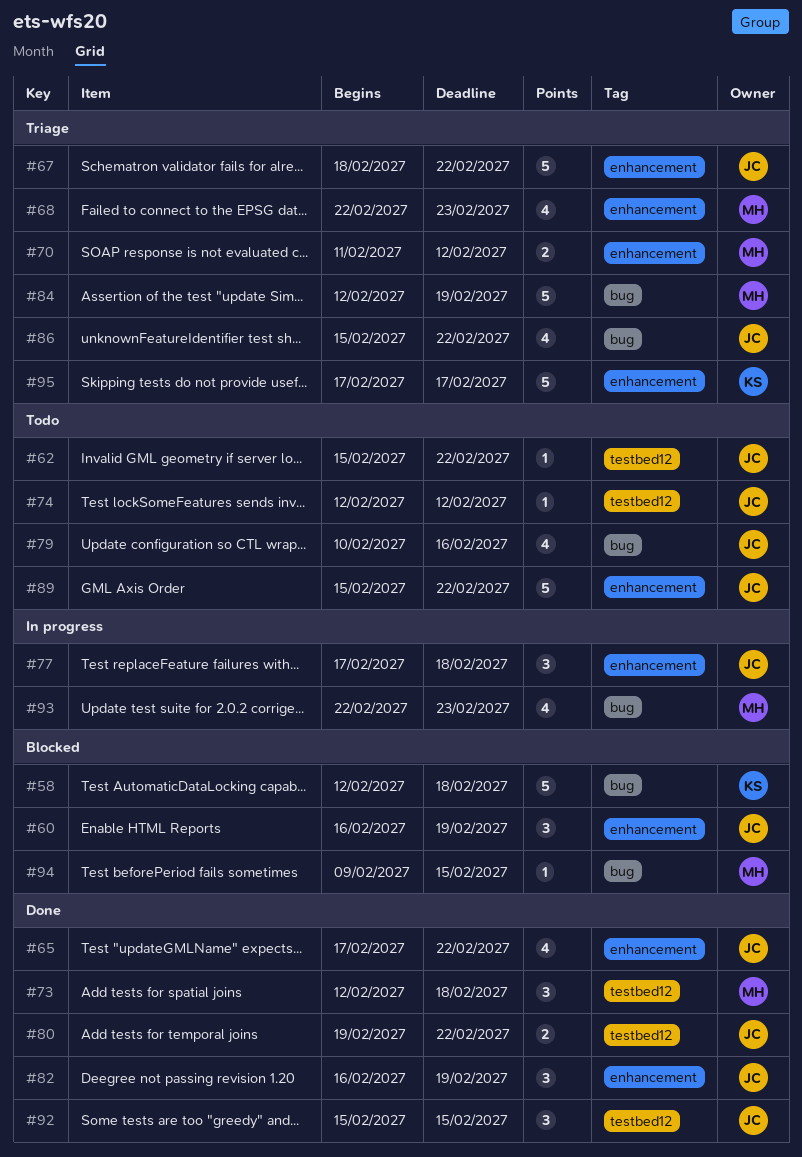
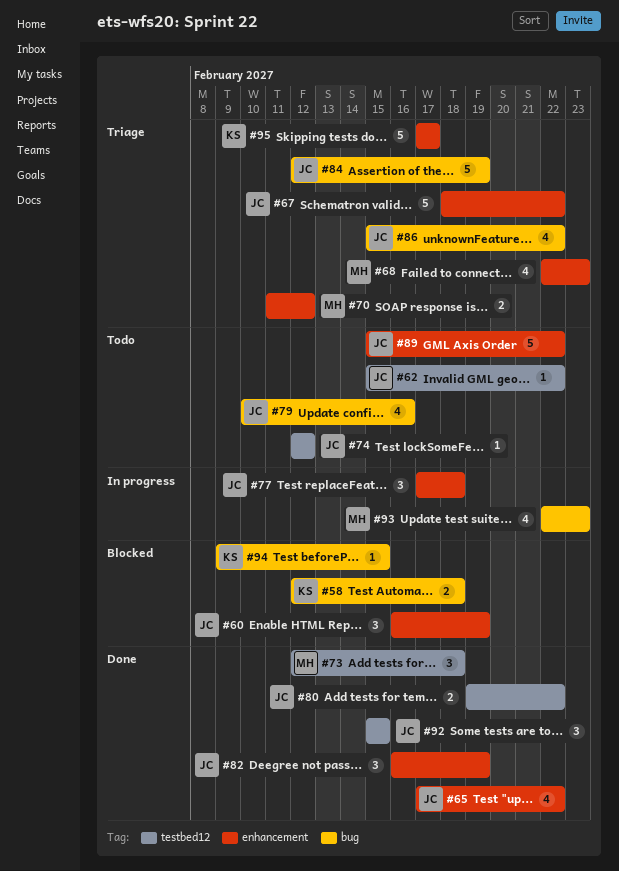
#58, estimate: 5 -> 2
#84, owner: MH -> JC
#94, owner: MH -> KS

